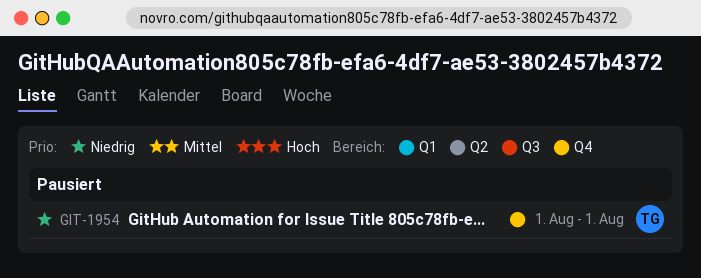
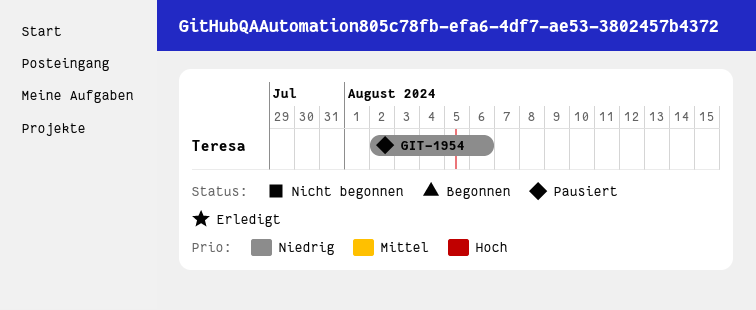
GIT-1954, start: Aug 1 -> Aug 2
GIT-1954, due: Aug 1 -> Aug 6

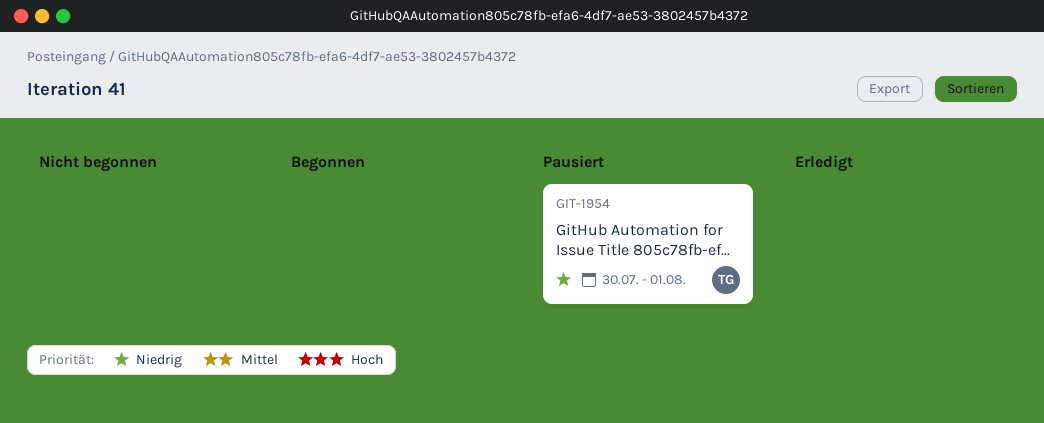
GIT-1954, start: Aug 2 -> Jul 30
GIT-1954, due: Aug 6 -> Aug 1

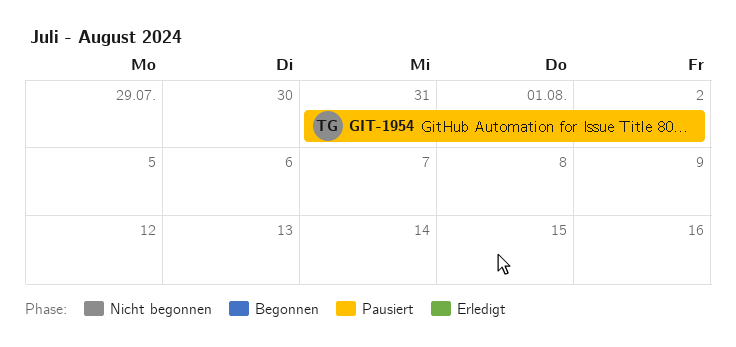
GIT-1954, start: Jul 30 -> Jul 31
GIT-1954, due: Aug 1 -> Aug 2

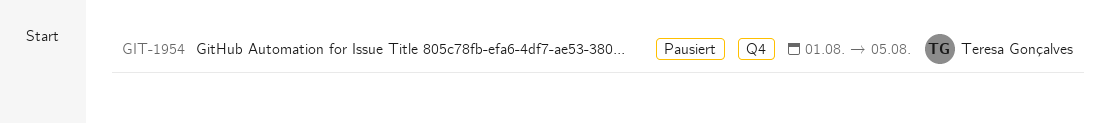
GIT-1954, start: Jul 31 -> Aug 1
GIT-1954, due: Aug 2 -> Aug 5

